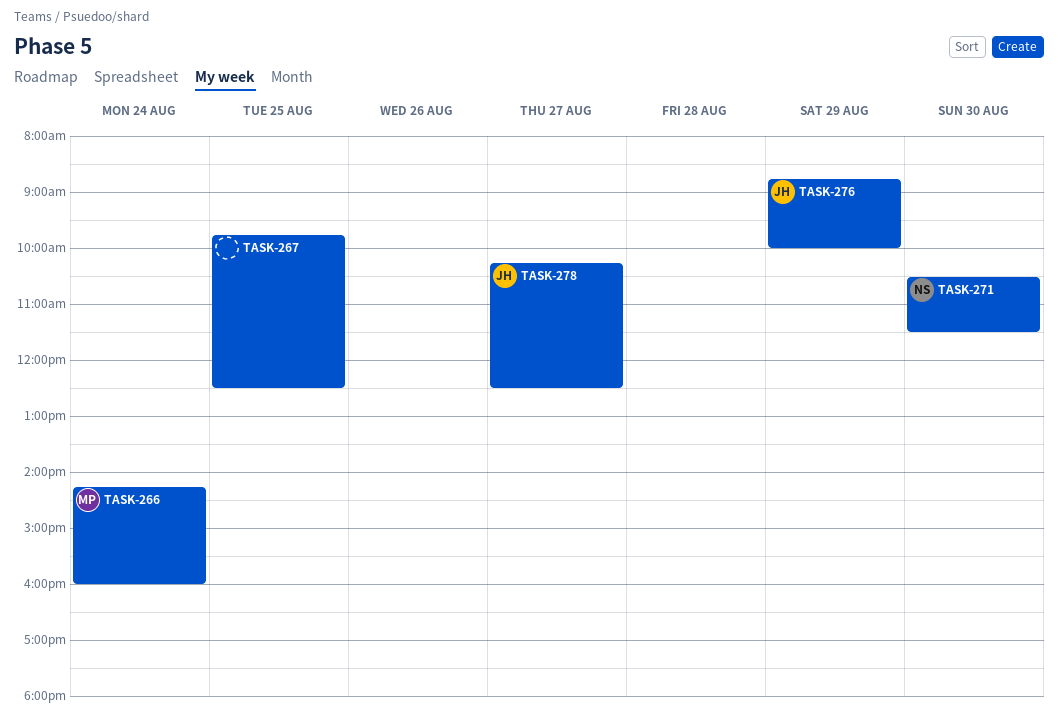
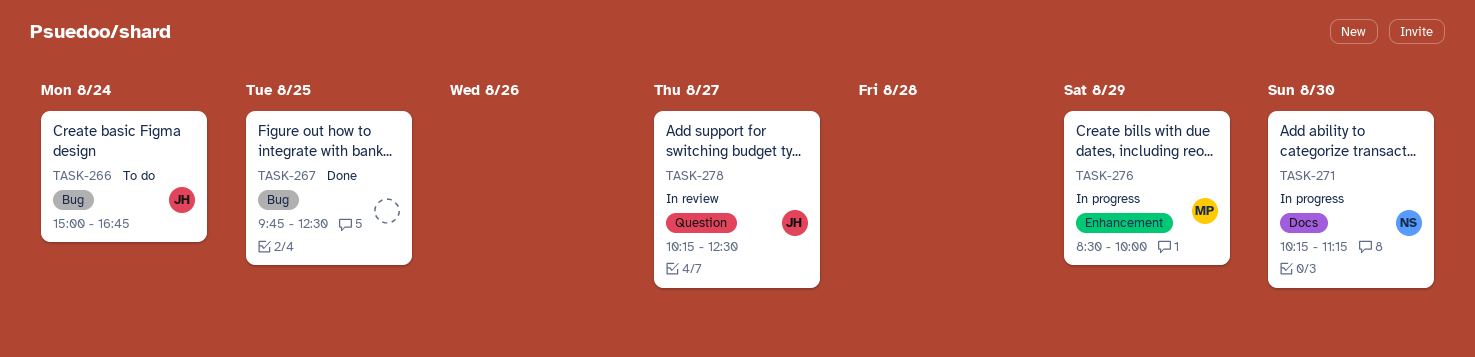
TASK-266, owner: MP -> JH
TASK-266, begins: 14:15 -> 15:00
TASK-266, ends: 16:00 -> 16:45
TASK-271, begins: 10:30 -> 10:15
TASK-271, ends: 11:30 -> 11:15
TASK-276, owner: JH -> MP
TASK-276, begins: 08:45 -> 08:30

